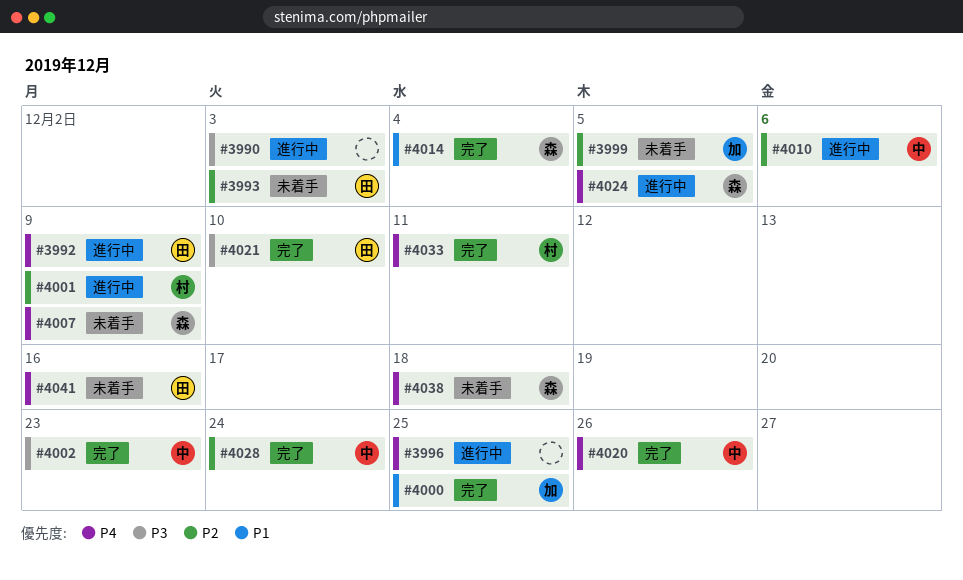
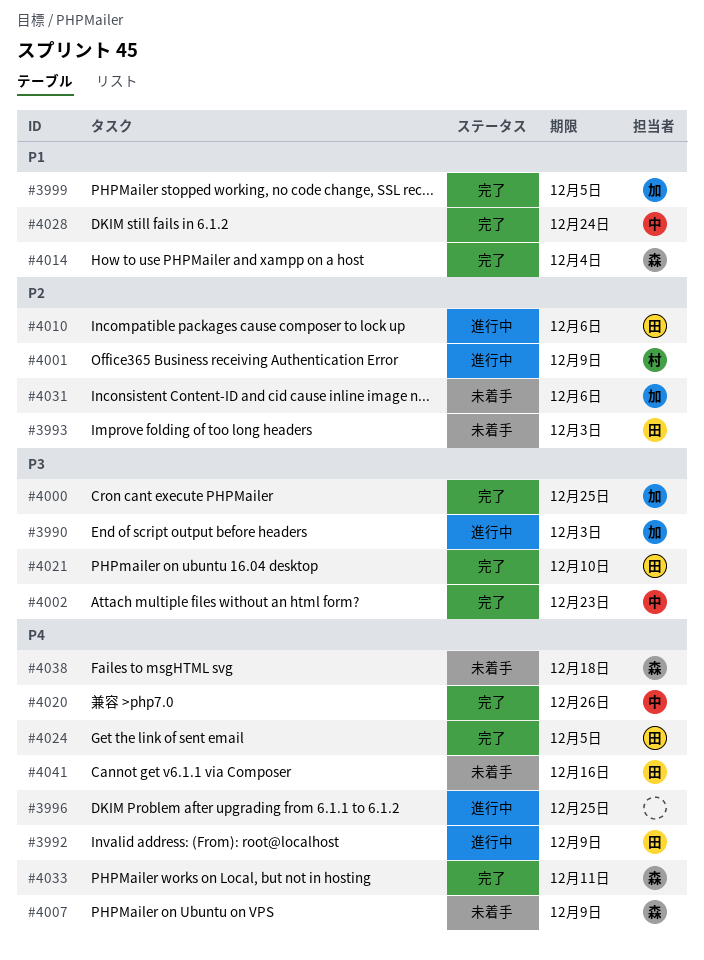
#3990, owner: none -> 加
#3999, status: 未着手 -> 完了
#3999, priority: P2 -> P1
#4000, priority: P1 -> P3
#4010, owner: 中 -> 田
#4024, status: 進行中 -> 完了
#4024, owner: 森 -> 田
#4028, priority: P2 -> P1
#4031: none -> present
#4033, owner: 村 -> 森

